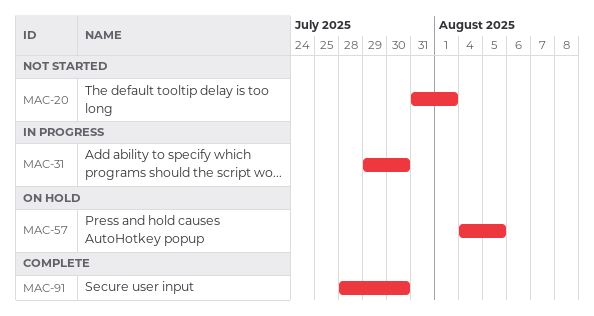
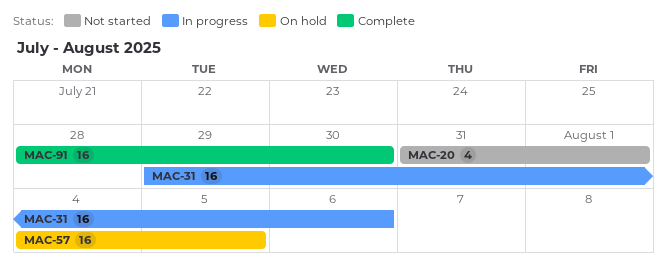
MAC-31, due: Jul 30 -> Aug 6

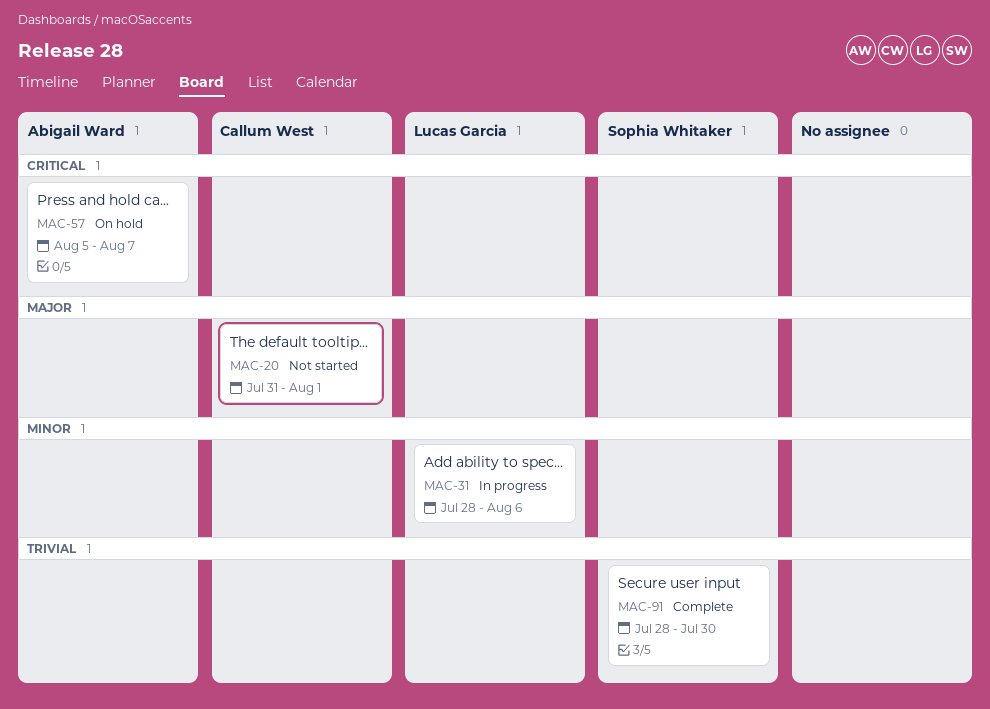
MAC-31, start: Jul 29 -> Jul 28
MAC-57, start: Aug 4 -> Aug 5
MAC-57, due: Aug 5 -> Aug 7

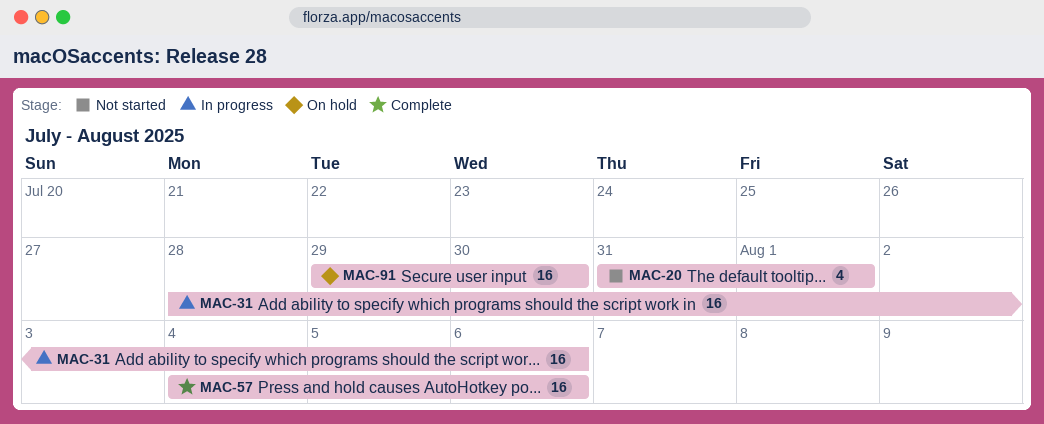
MAC-57, status: On hold -> Complete
MAC-57, start: Aug 5 -> Aug 4
MAC-57, due: Aug 7 -> Aug 6
MAC-91, status: Complete -> On hold
MAC-91, start: Jul 28 -> Jul 29

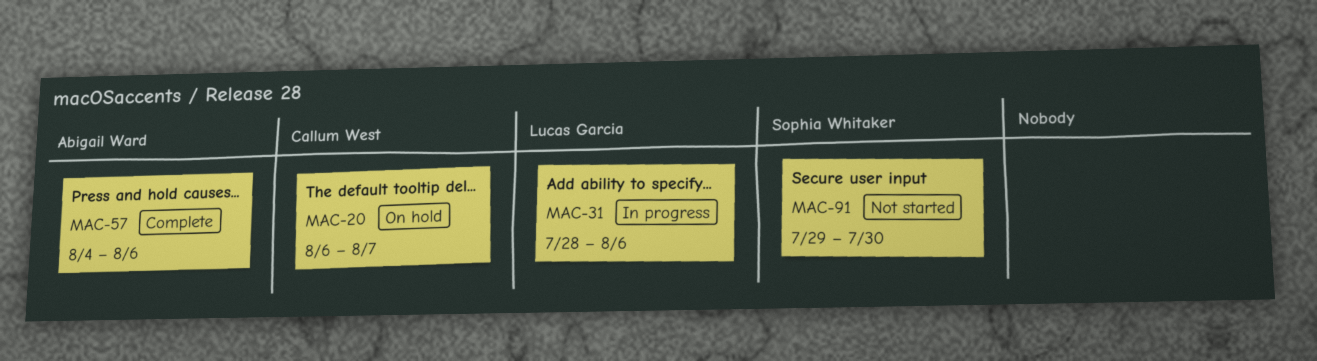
MAC-20, status: Not started -> On hold
MAC-20, start: Jul 31 -> Aug 6
MAC-20, due: Aug 1 -> Aug 7
MAC-91, status: On hold -> Not started

